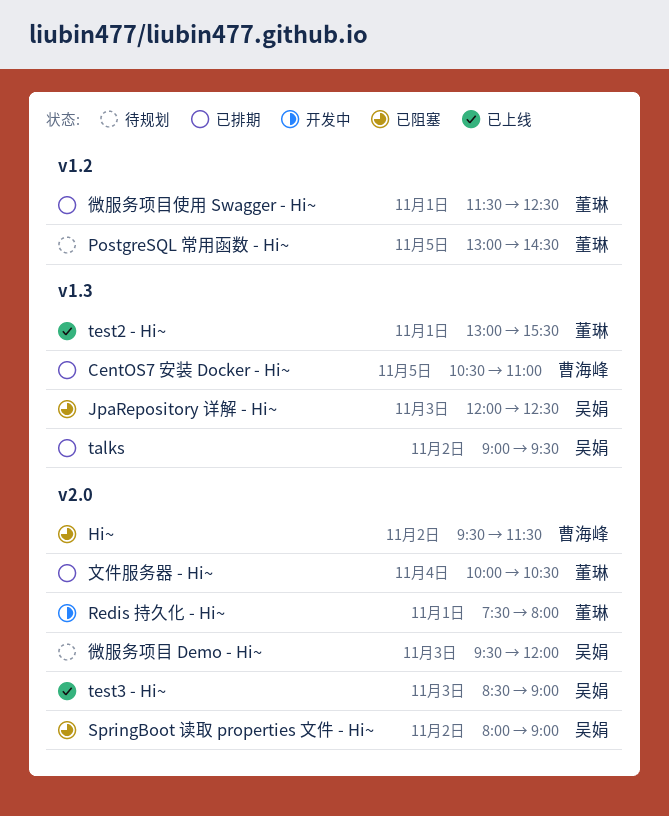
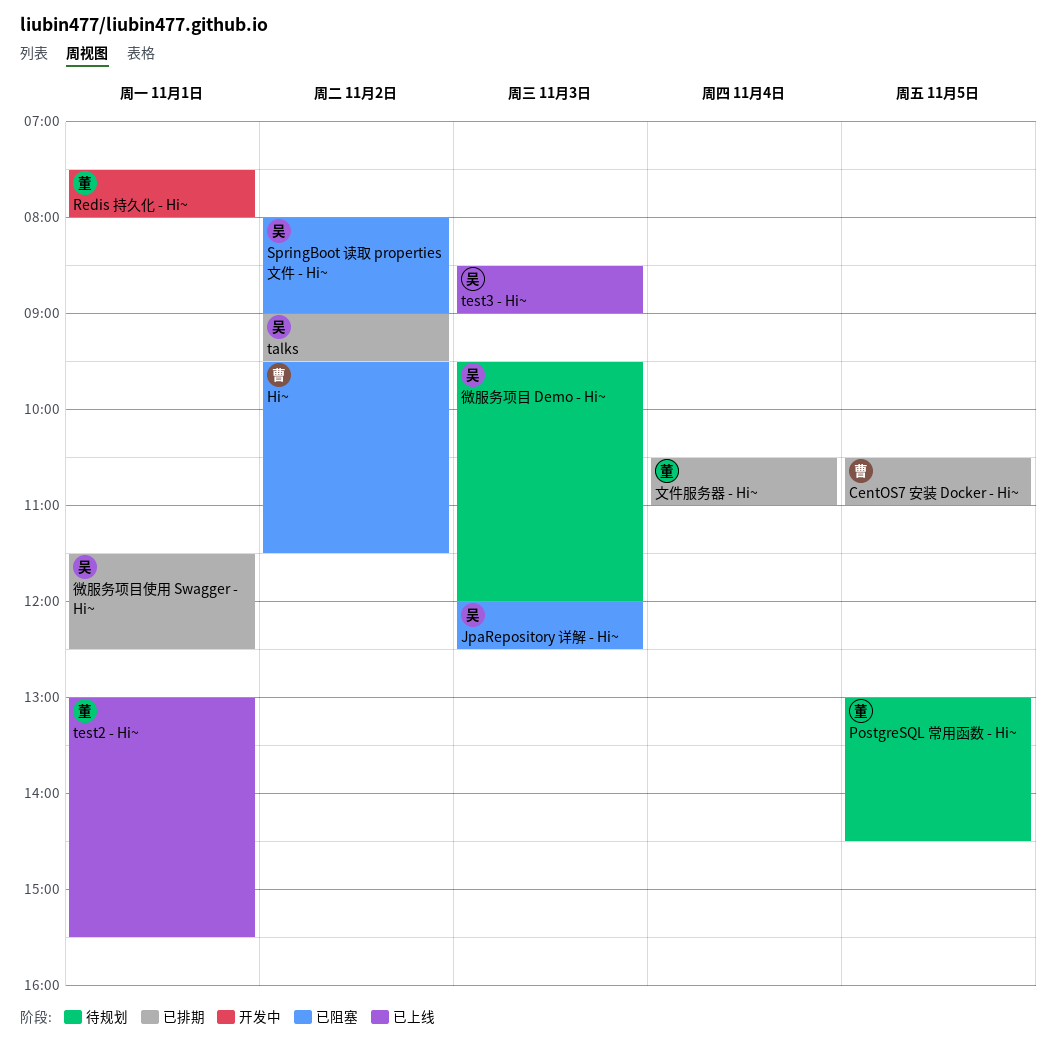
微服务项目使用 Swagger - Hi~, owner: 董琳 -> 吴娟
文件服务器 - Hi~, begins: 10:00 -> 10:30
文件服务器 - Hi~, ends: 10:30 -> 11:00

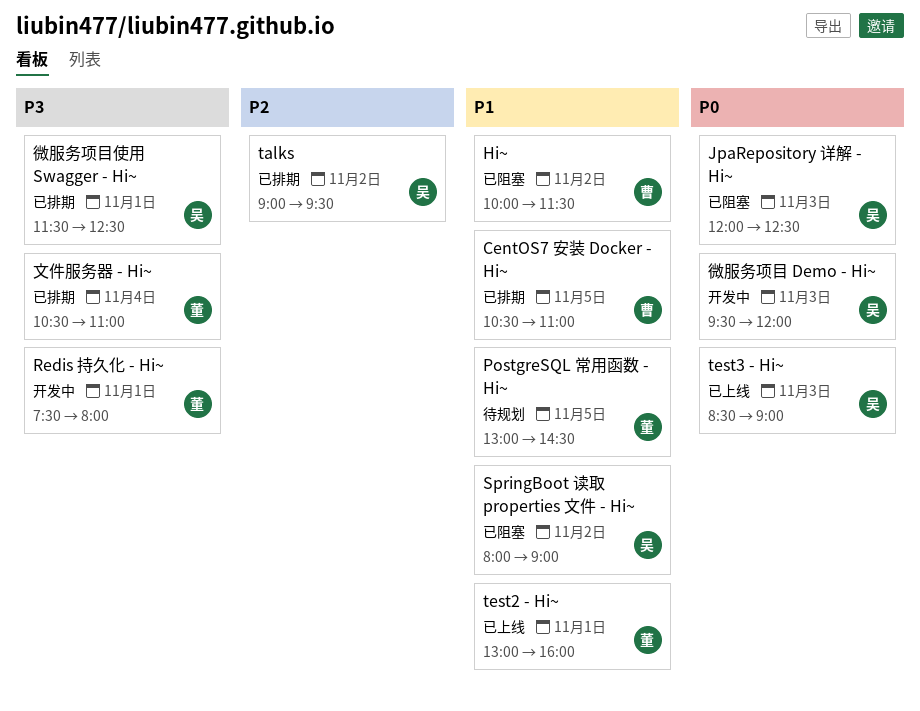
Hi~, begins: 09:30 -> 10:00
test2 - Hi~, ends: 15:30 -> 16:00
微服务项目 Demo - Hi~, status: 待规划 -> 开发中

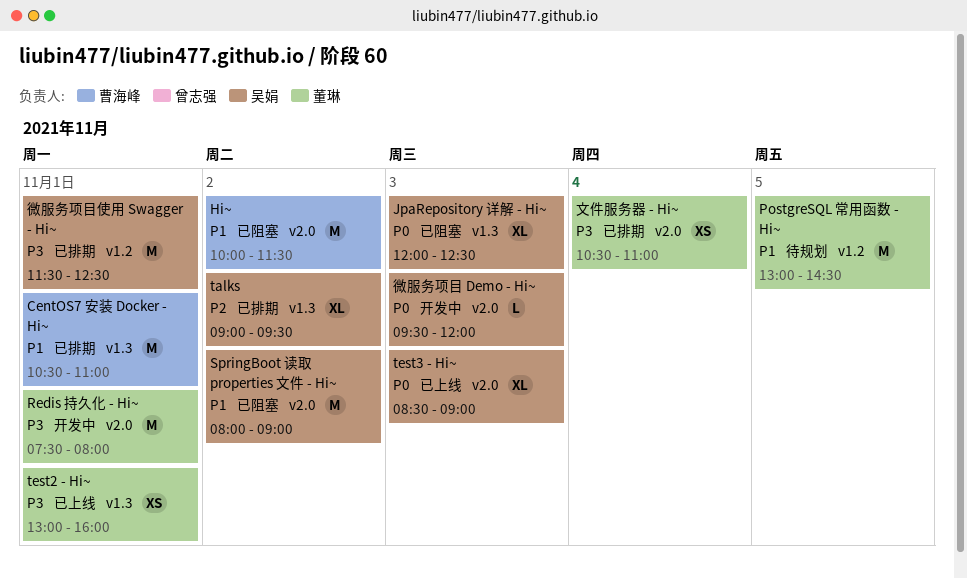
CentOS7 安装 Docker - Hi~, day: Nov 5 -> Nov 1
test2 - Hi~, priority: P1 -> P3

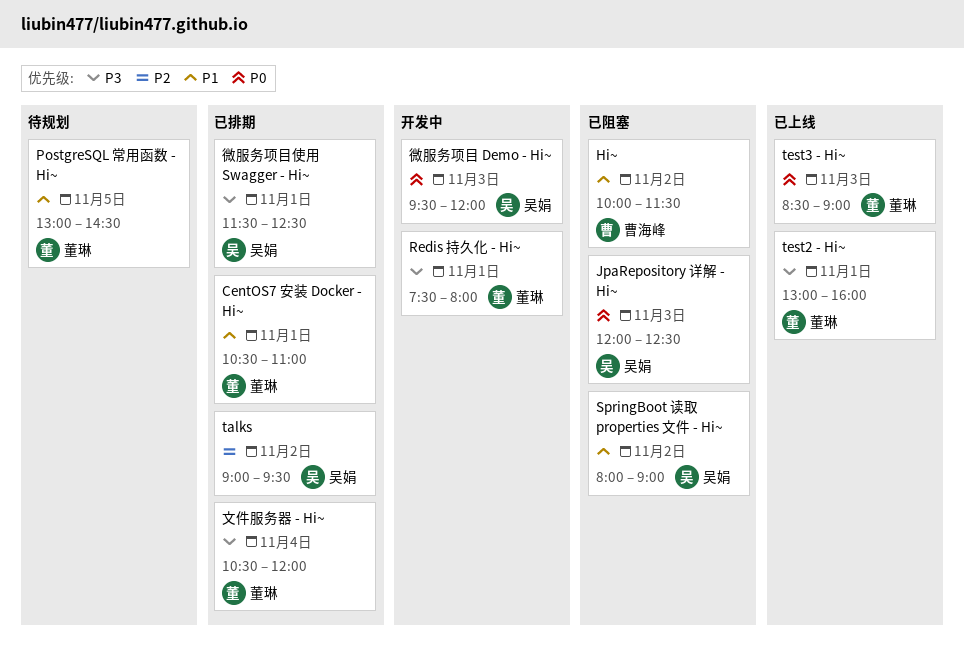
CentOS7 安装 Docker - Hi~, owner: 曹海峰 -> 董琳
test3 - Hi~, owner: 吴娟 -> 董琳
文件服务器 - Hi~, ends: 11:00 -> 12:00

